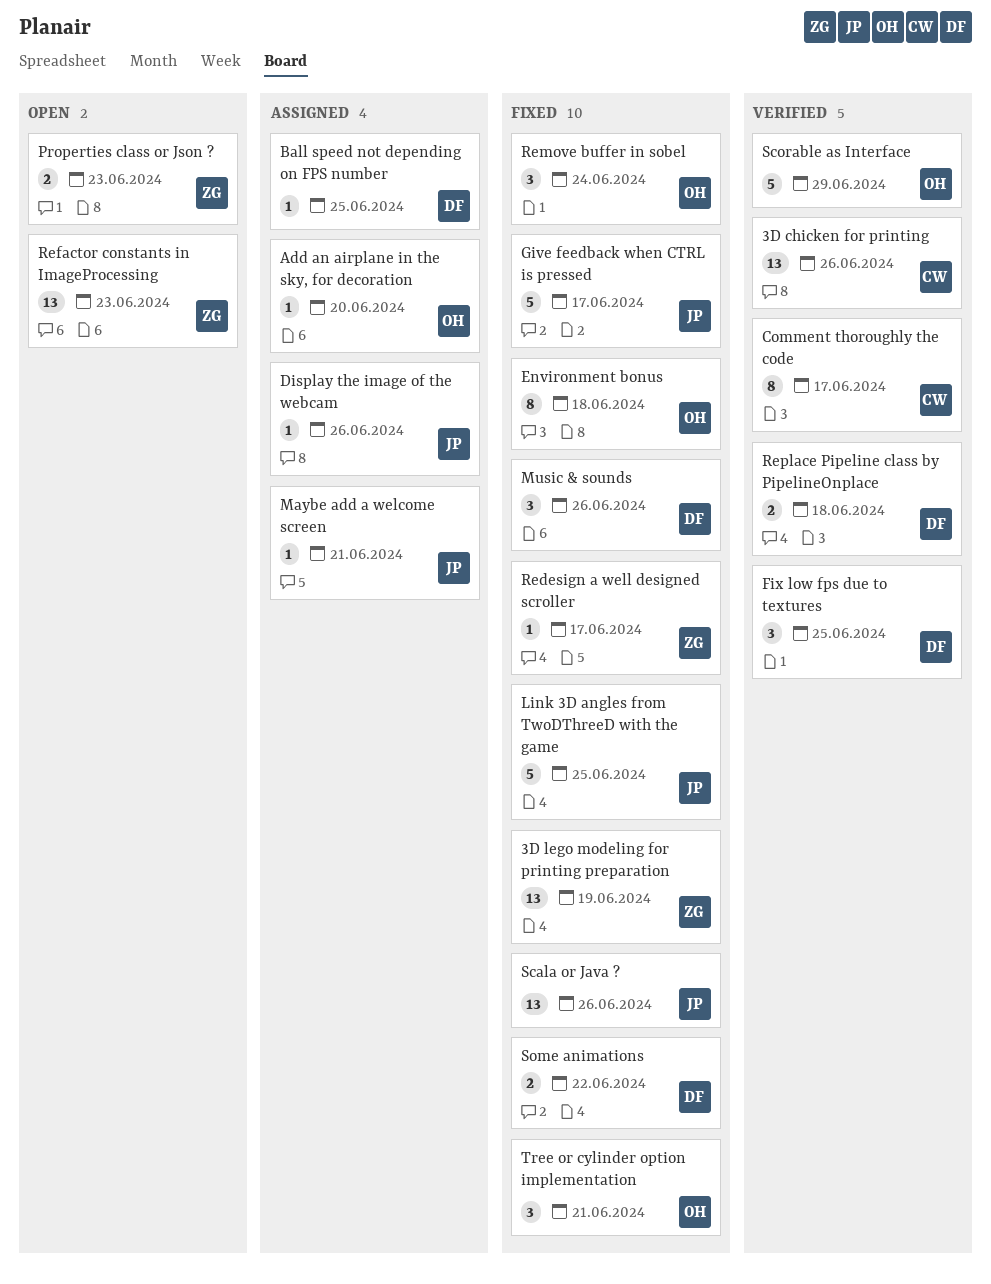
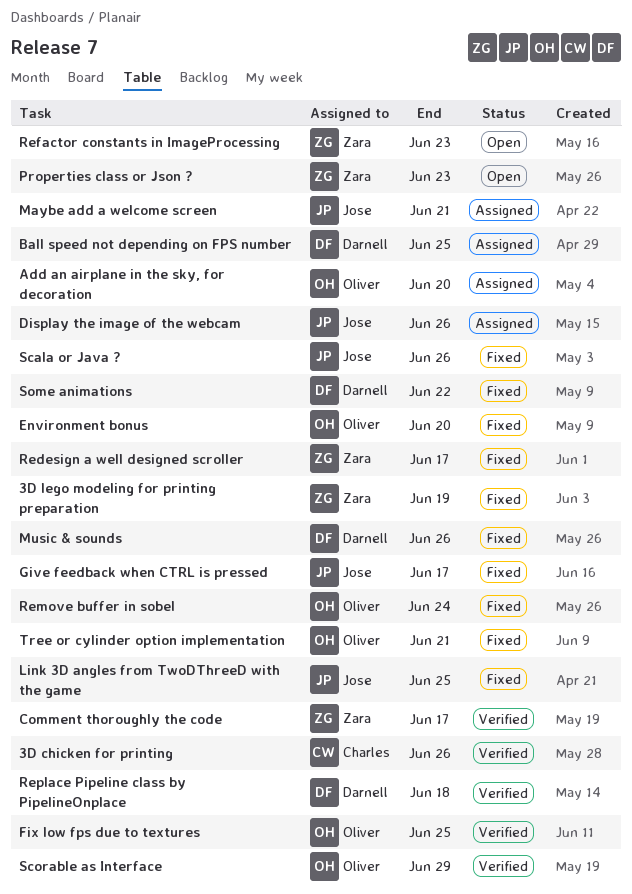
Comment thoroughly the code, owner: Charles -> Zara
Environment bonus, due: Jun 18 -> Jun 20
Fix low fps due to textures, owner: Darnell -> Oliver

